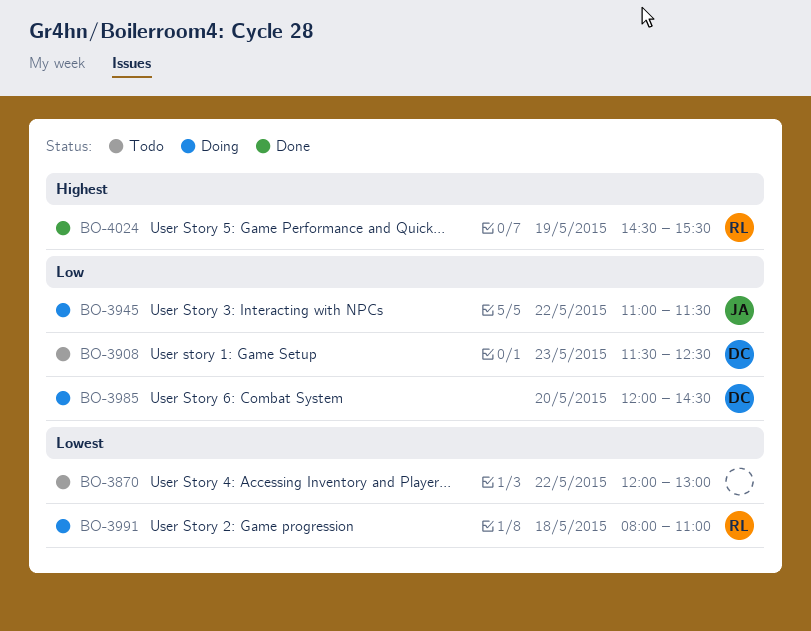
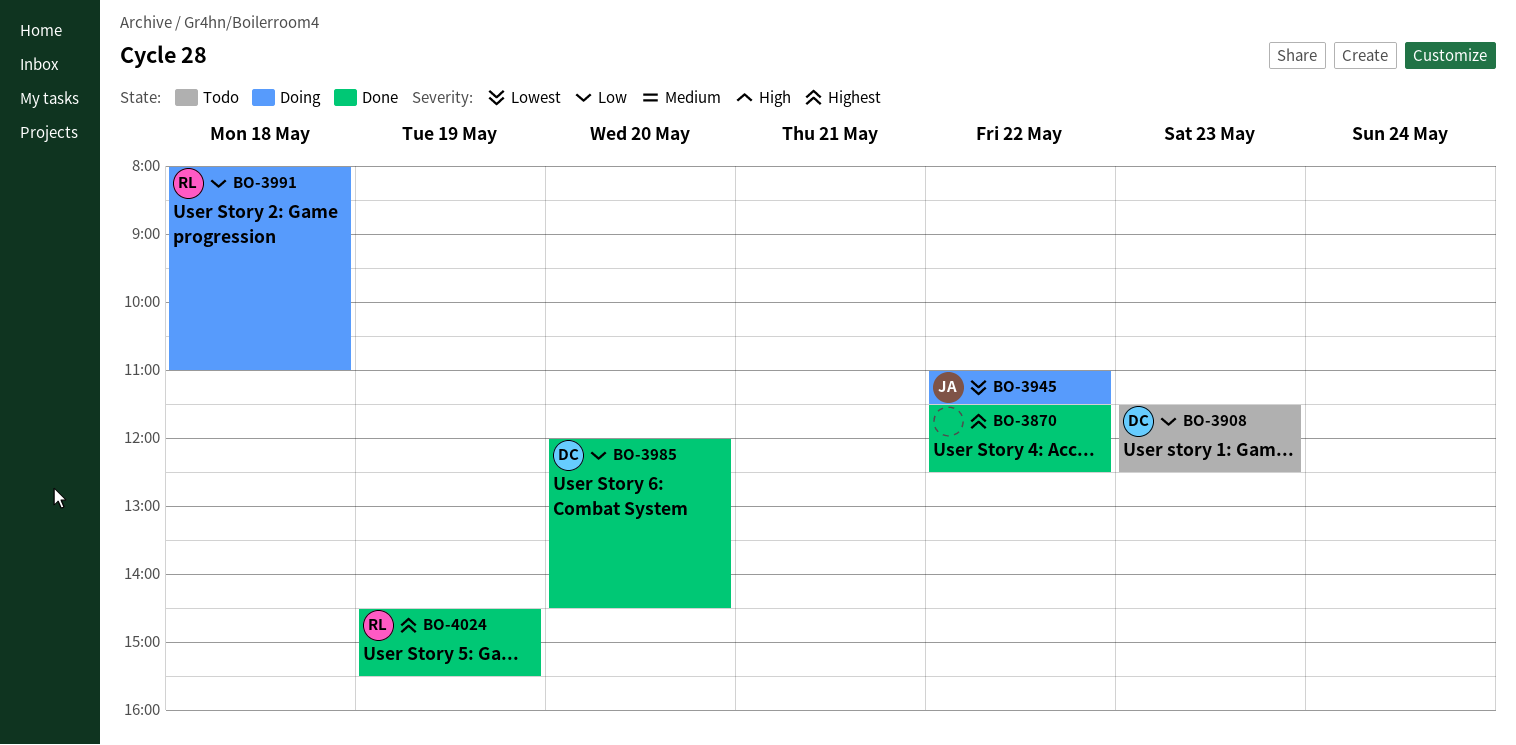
BO-3870, status: Todo -> Done
BO-3870, priority: Lowest -> Highest
BO-3870, begins: 12:00 -> 11:30
BO-3870, ends: 13:00 -> 12:30
BO-3945, priority: Low -> Lowest
BO-3985, status: Doing -> Done
BO-3991, priority: Lowest -> Low

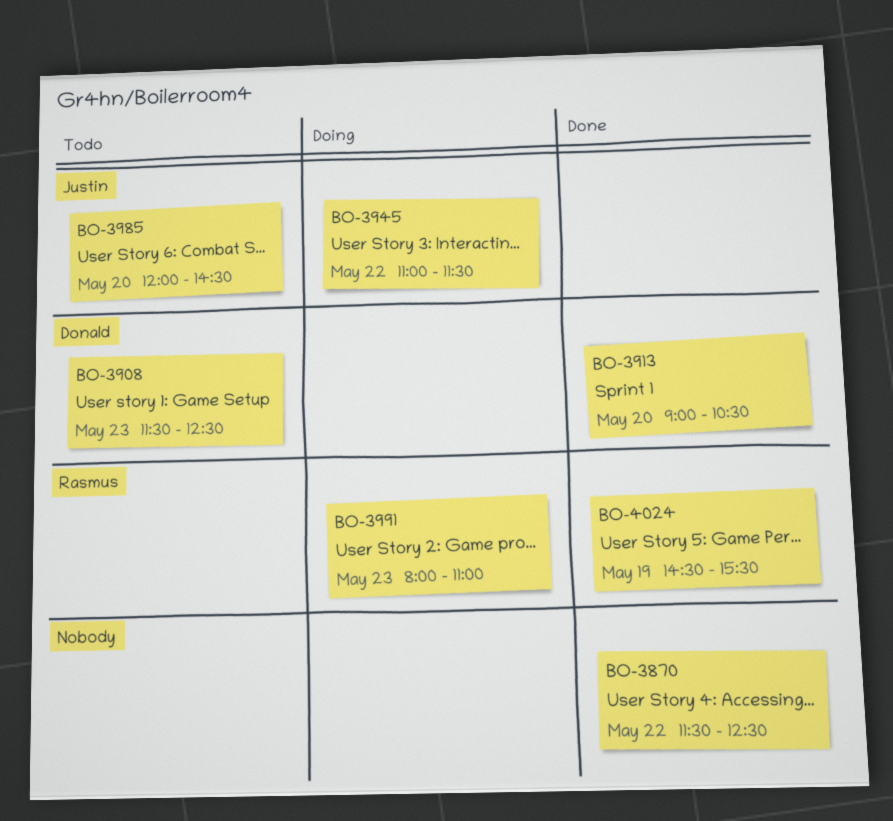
BO-3913: none -> present
BO-3985, status: Done -> Todo
BO-3985, owner: Donald -> Justin
BO-3991, day: May 18 -> May 23

